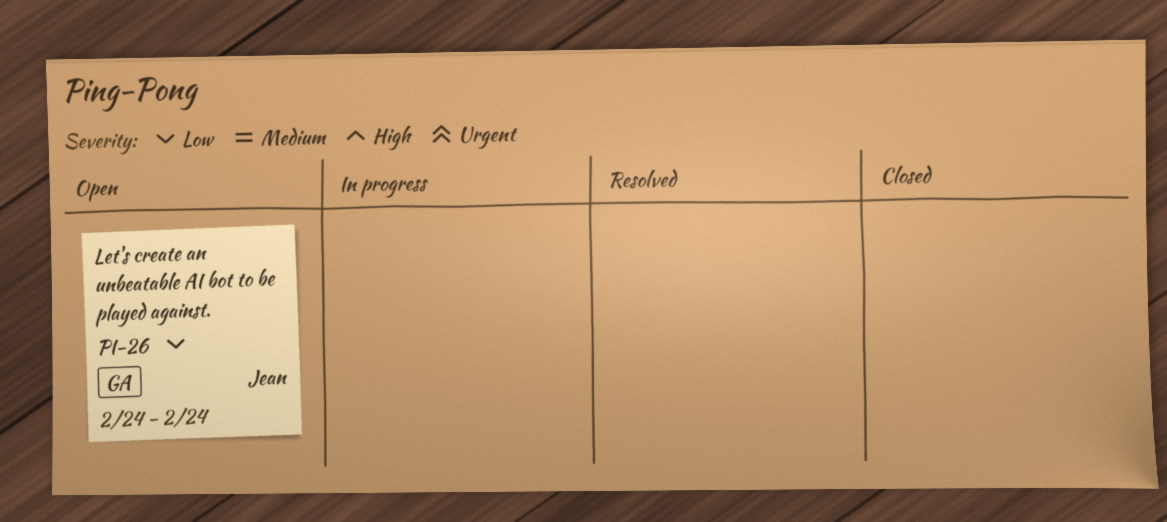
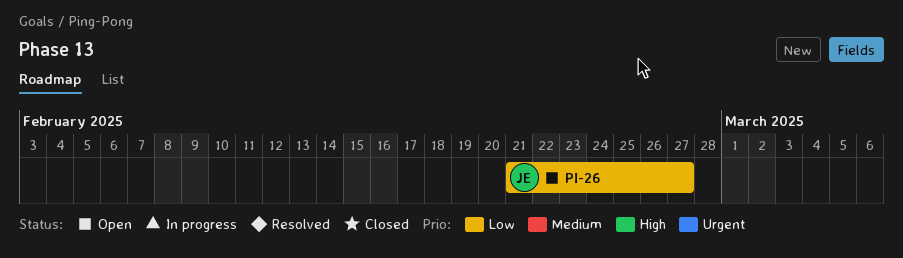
PI-26, start: Feb 24 -> Feb 21
PI-26, due: Feb 24 -> Feb 27

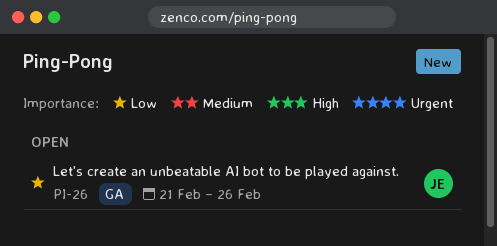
PI-26, due: Feb 27 -> Feb 26

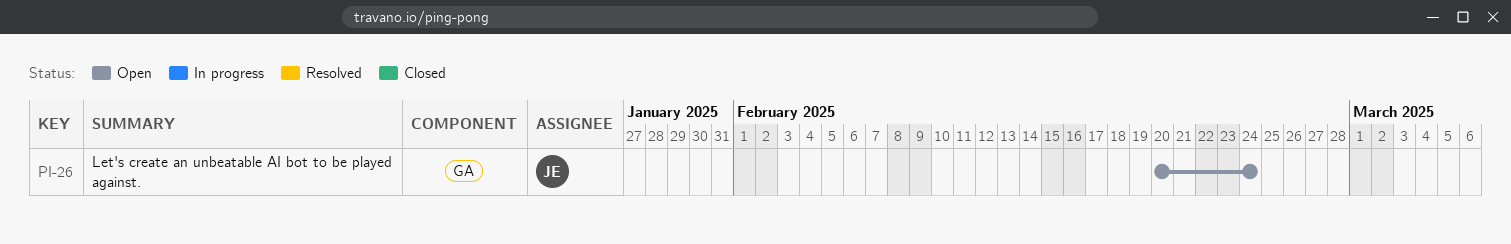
PI-26, start: Feb 21 -> Feb 20
PI-26, due: Feb 26 -> Feb 24

